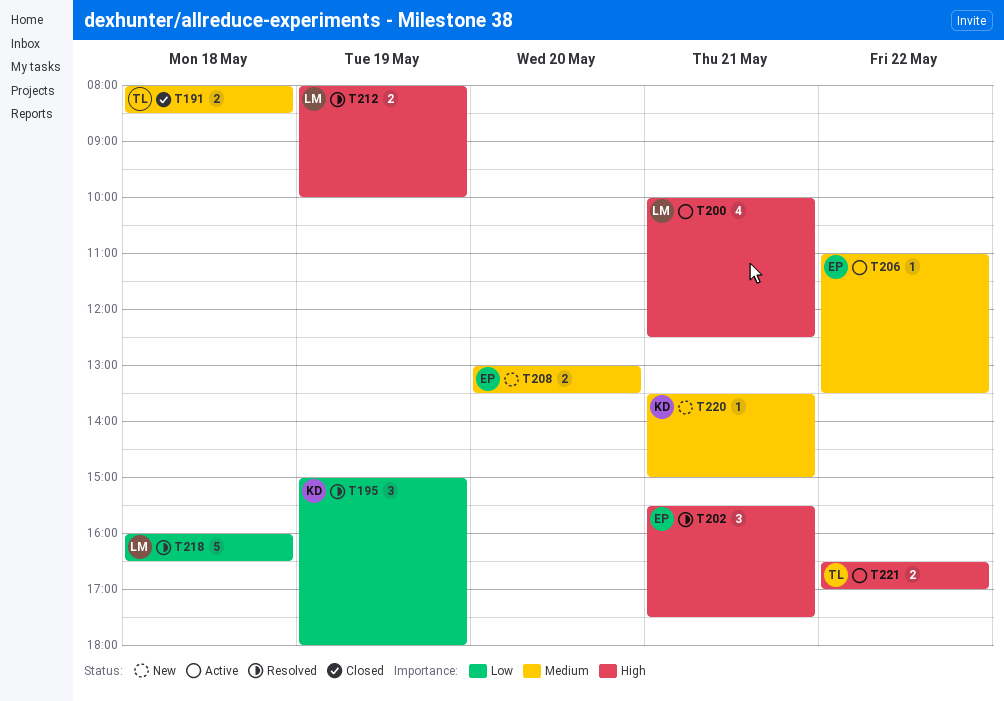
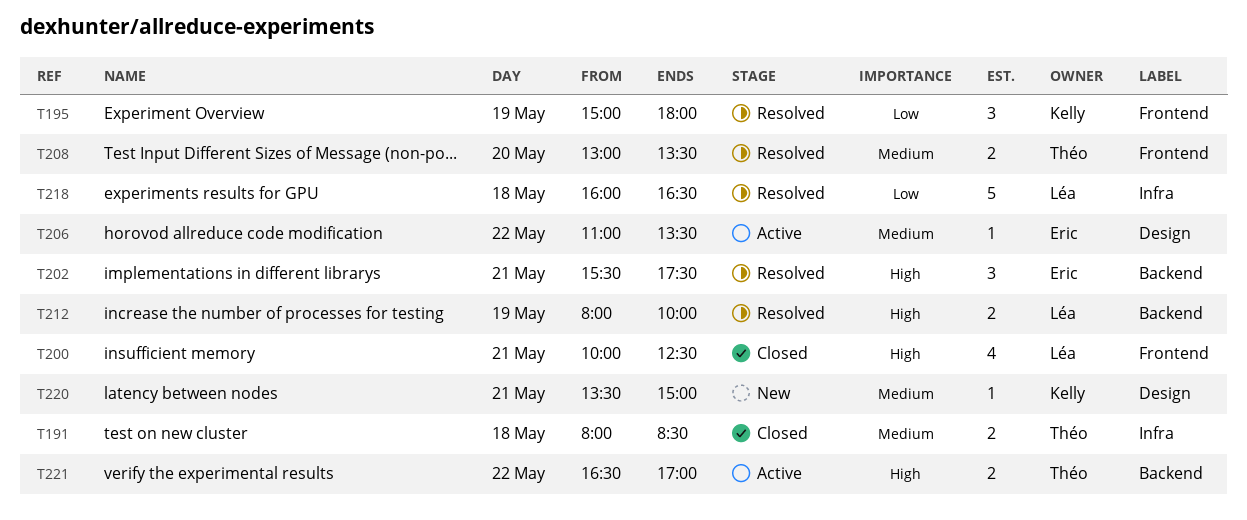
T200, status: Active -> Closed
T208, status: New -> Resolved
T208, owner: Eric -> Théo

